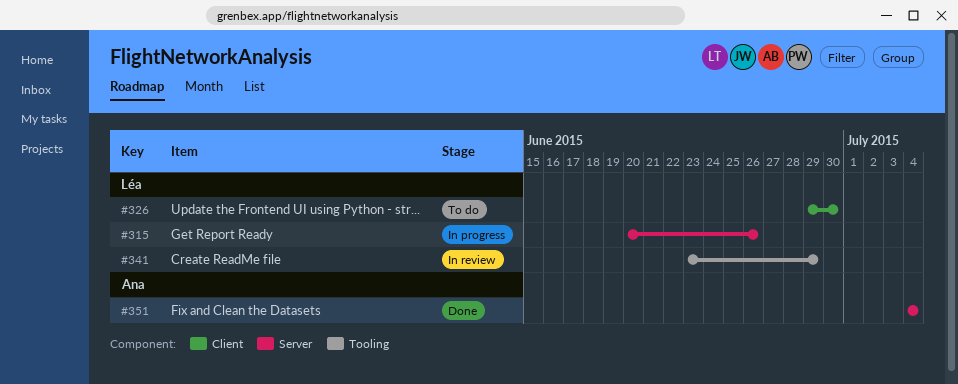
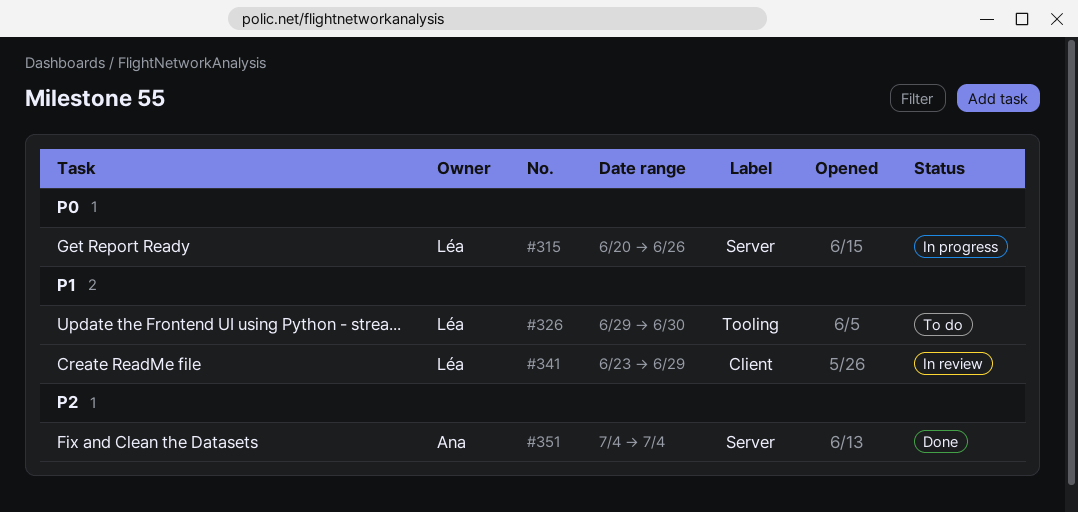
#326, label: Client -> Tooling
#341, label: Tooling -> Client

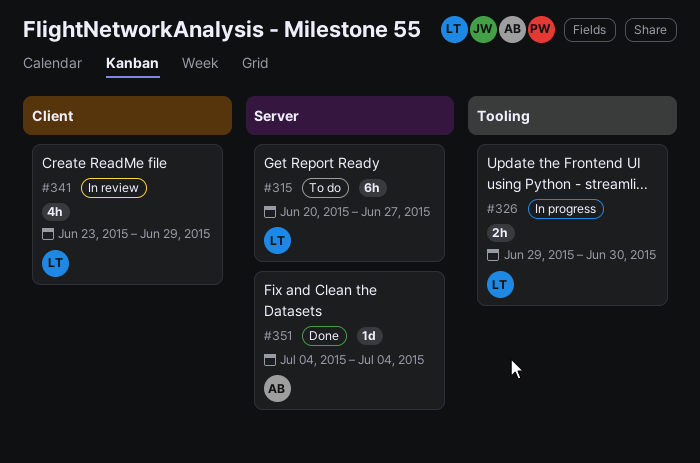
#315, status: In progress -> To do
#315, due: Jun 26 -> Jun 27
#326, status: To do -> In progress

